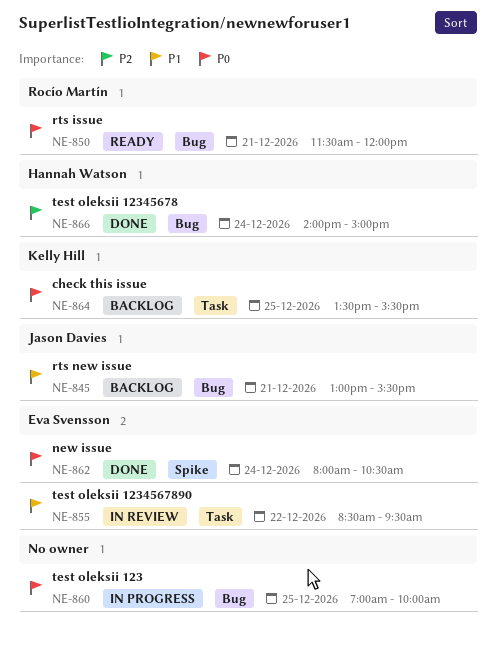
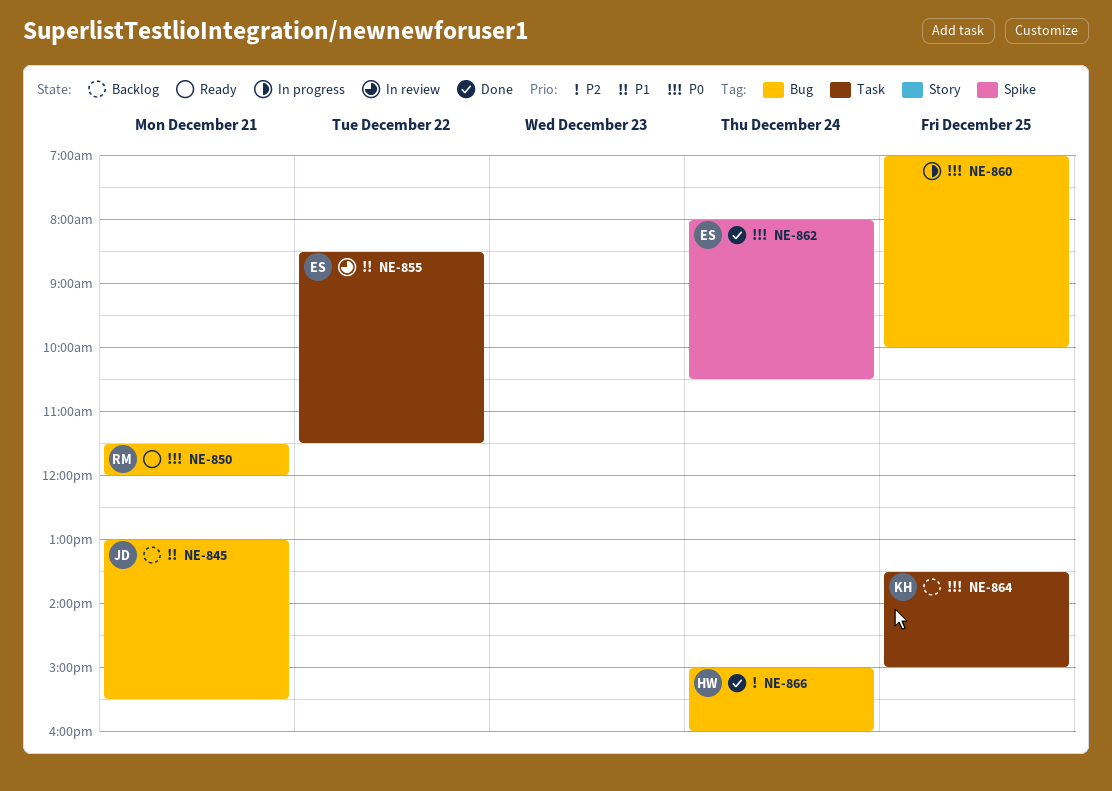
NE-855, ends: 09:30 -> 11:30
NE-864, ends: 15:30 -> 15:00
NE-866, begins: 14:00 -> 15:00
NE-866, ends: 15:00 -> 16:00

